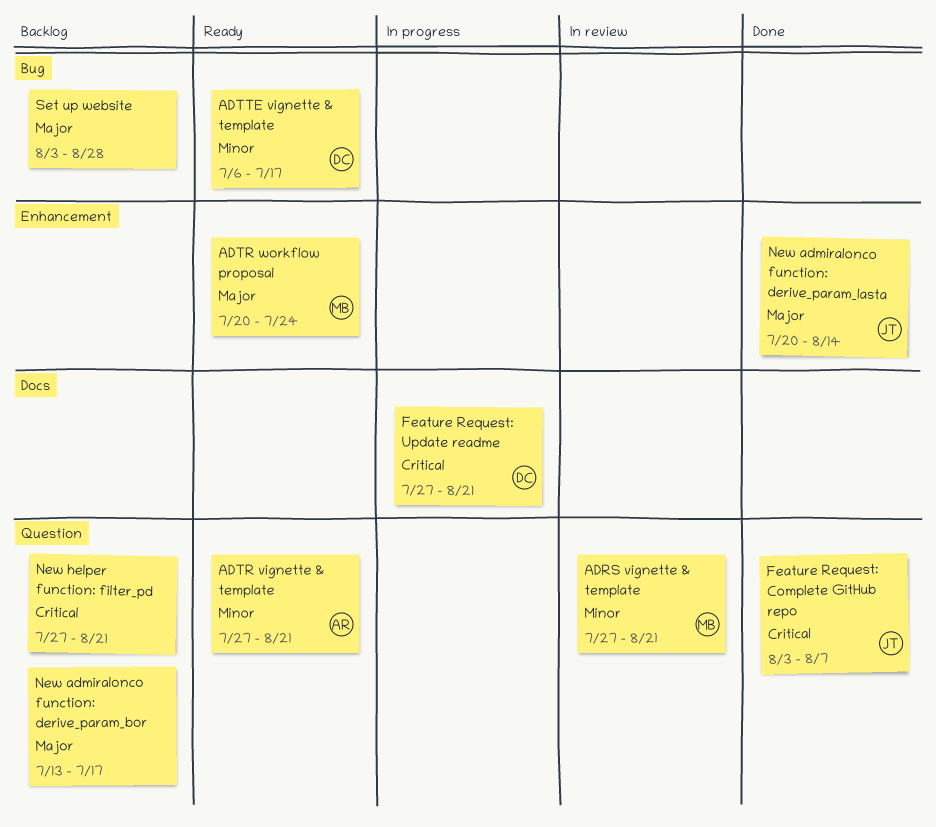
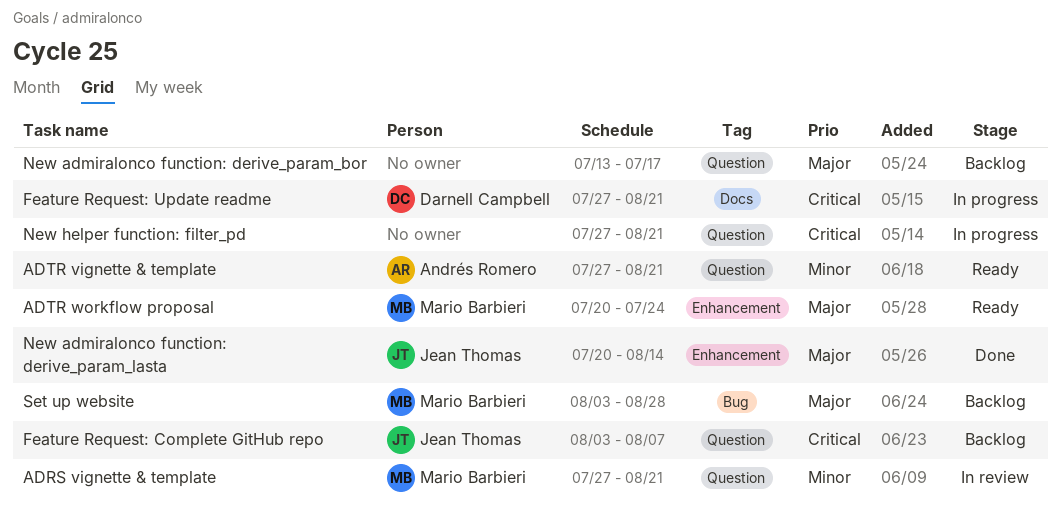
ADTTE vignette & template: present -> none
Feature Request: Complete GitHub repo, status: Done -> Backlog
New helper function: filter_pd, status: Backlog -> In progress
Set up website, owner: none -> Mario Barbieri

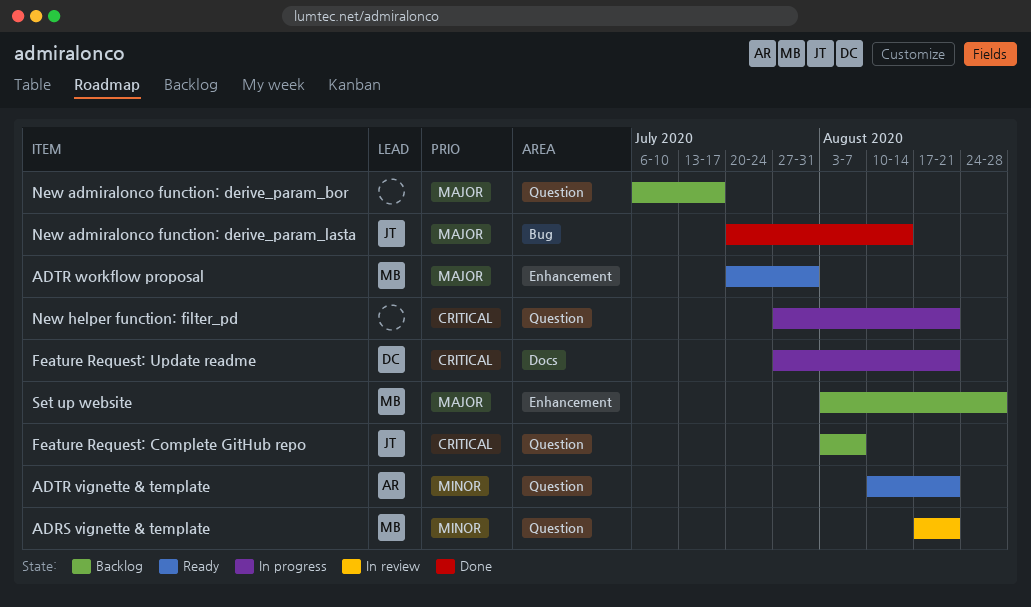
ADRS vignette & template, start: Jul 27 -> Aug 17
ADTR vignette & template, start: Jul 27 -> Aug 10
ADTR workflow proposal, due: Jul 24 -> Jul 31
New admiralonco function: derive_param_bor, start: Jul 13 -> Jul 6
New admiralonco function: derive_param_lasta, label: Enhancement -> Bug
Set up website, label: Bug -> Enhancement

